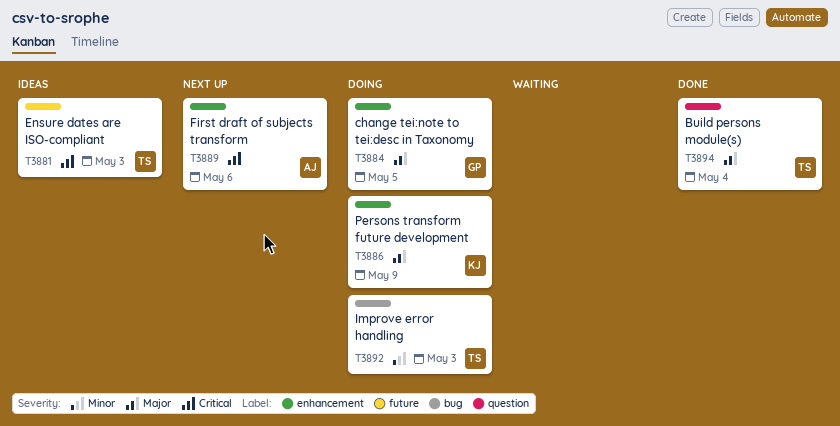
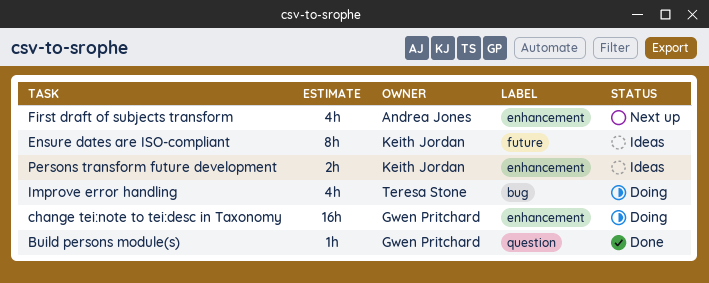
Build persons module(s), owner: Teresa Stone -> Gwen Pritchard
Ensure dates are ISO-compliant, owner: Teresa Stone -> Keith Jordan
Persons transform future development, status: Doing -> Ideas

